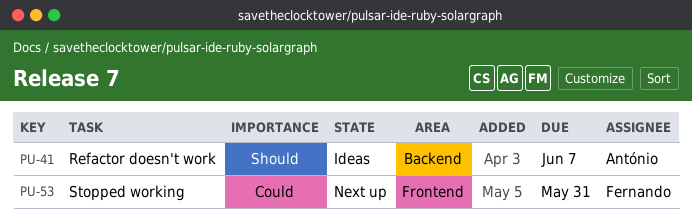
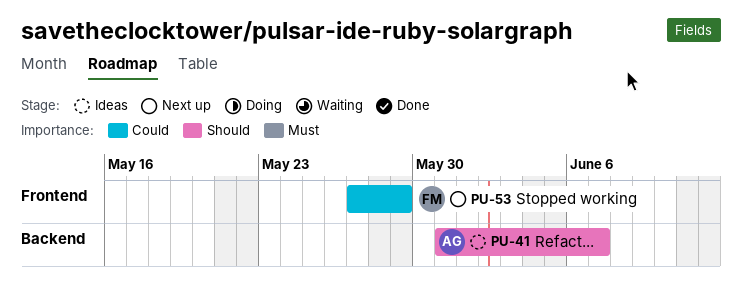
PU-53, due: May 31 -> May 29

